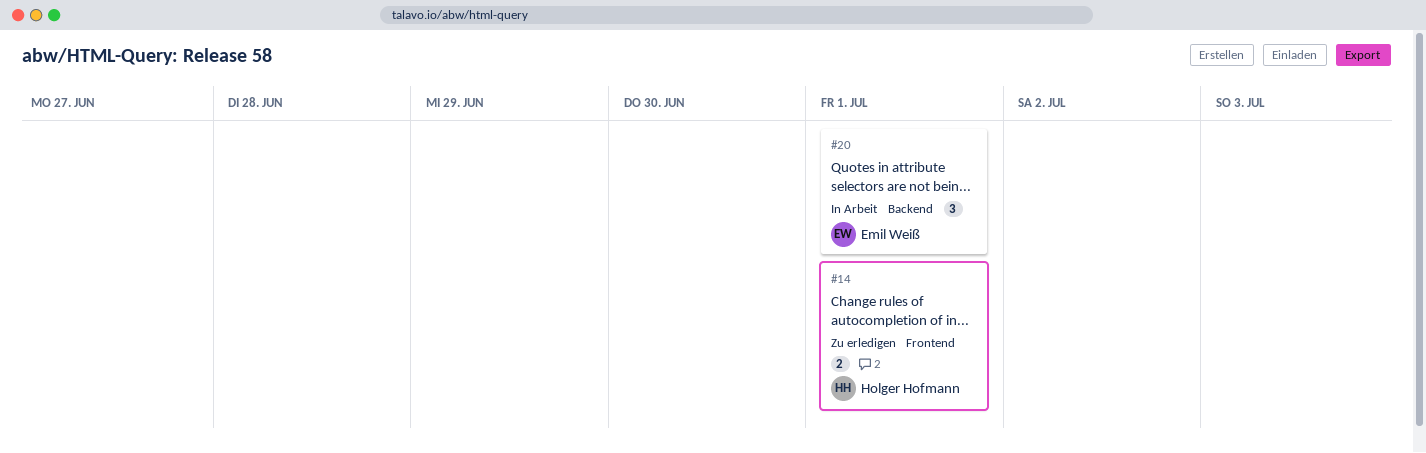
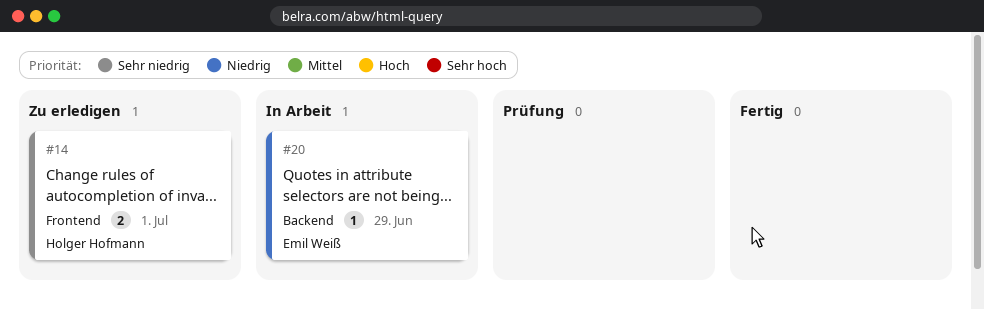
#20, estimate: 3 -> 1
#20, due: Jul 1 -> Jun 29

